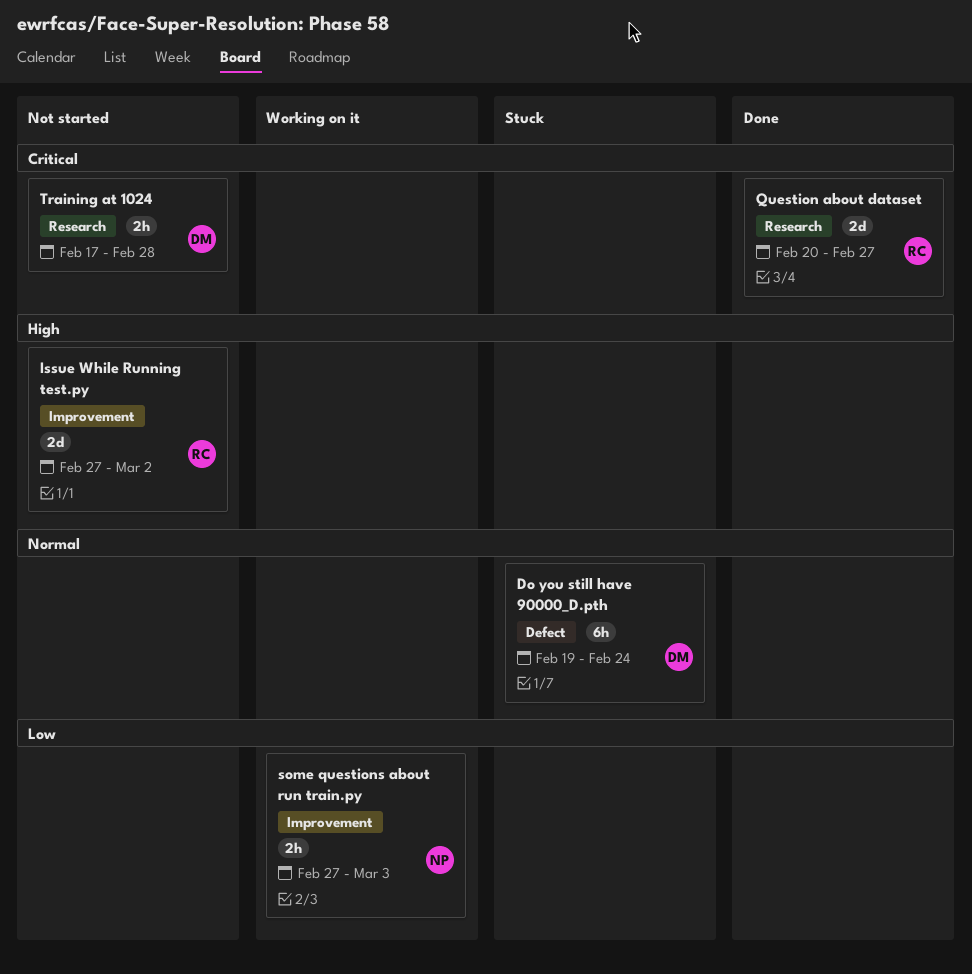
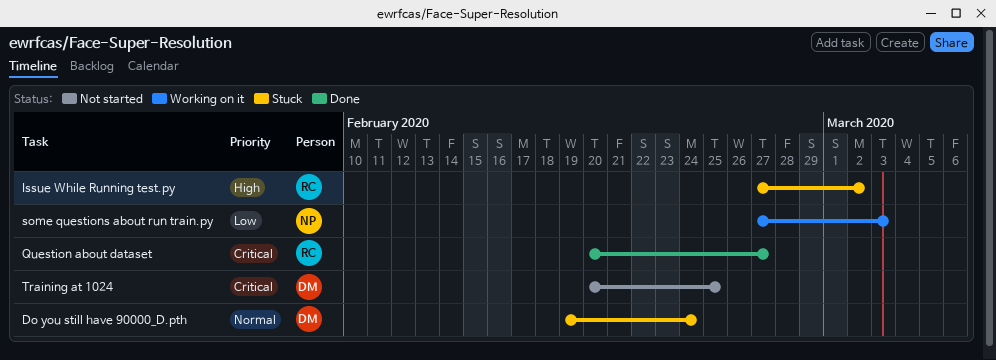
Issue While Running test.py, status: Not started -> Stuck
Training at 1024, start: Feb 17 -> Feb 20
Training at 1024, due: Feb 28 -> Feb 25

